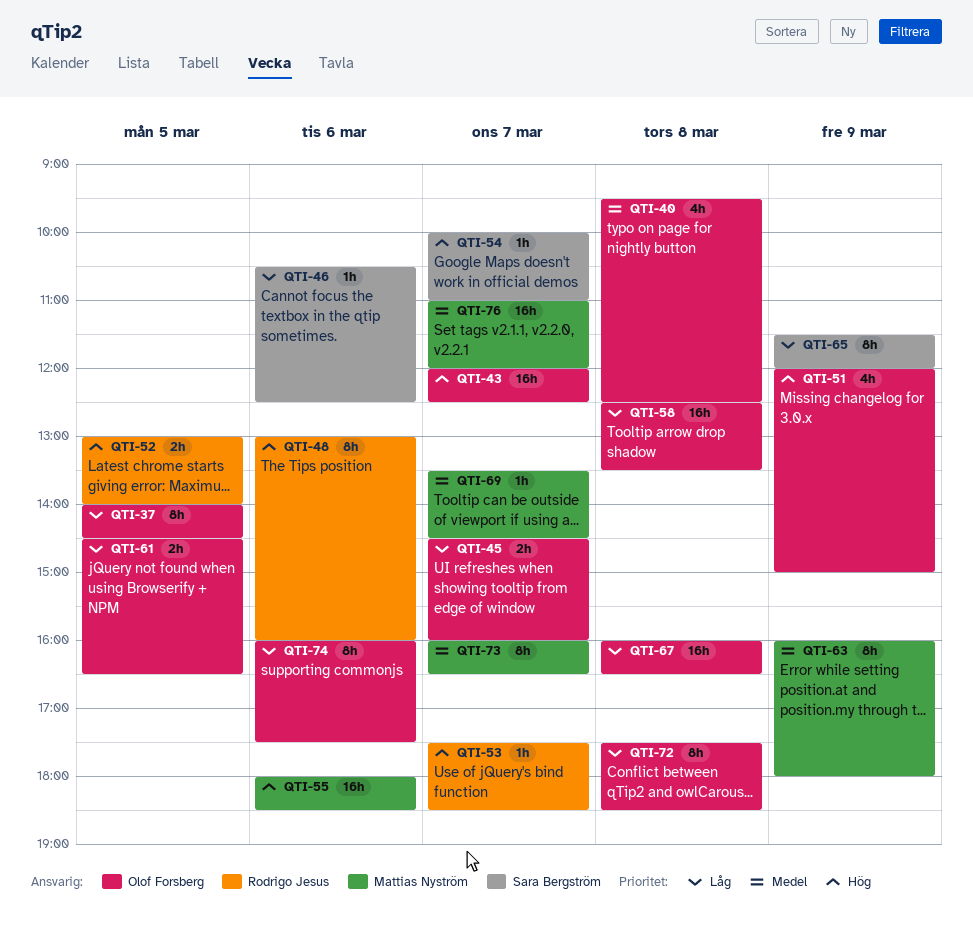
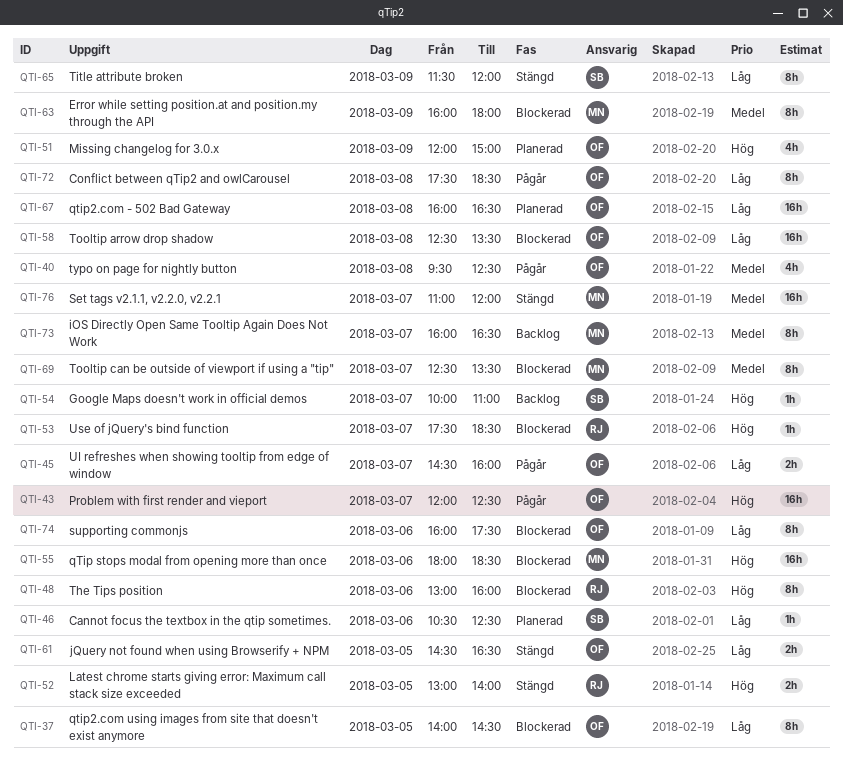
QTI-69, estimate: 1h -> 8h
QTI-69, begins: 13:30 -> 12:30
QTI-69, ends: 14:30 -> 13:30

